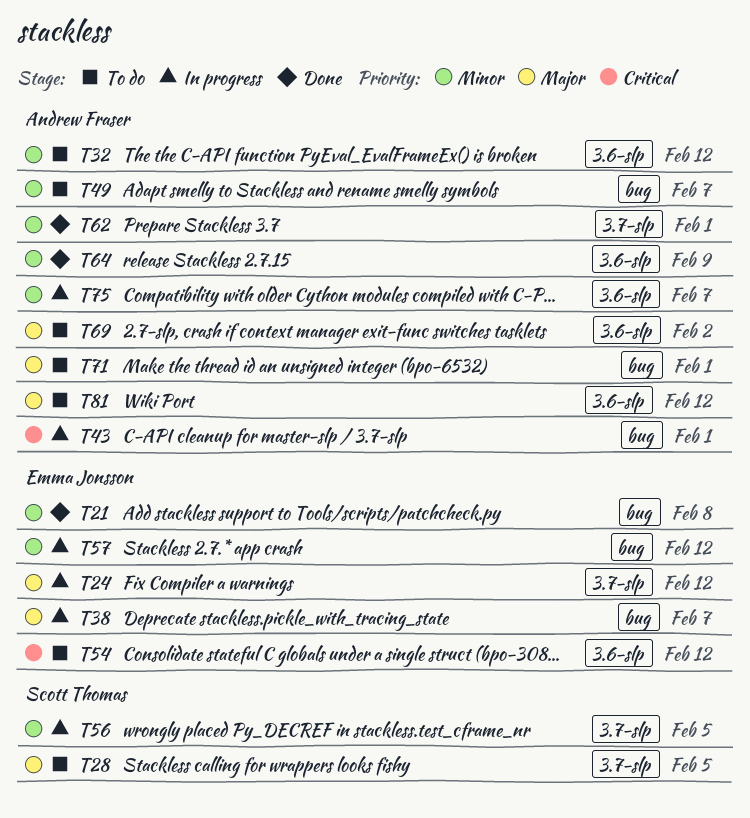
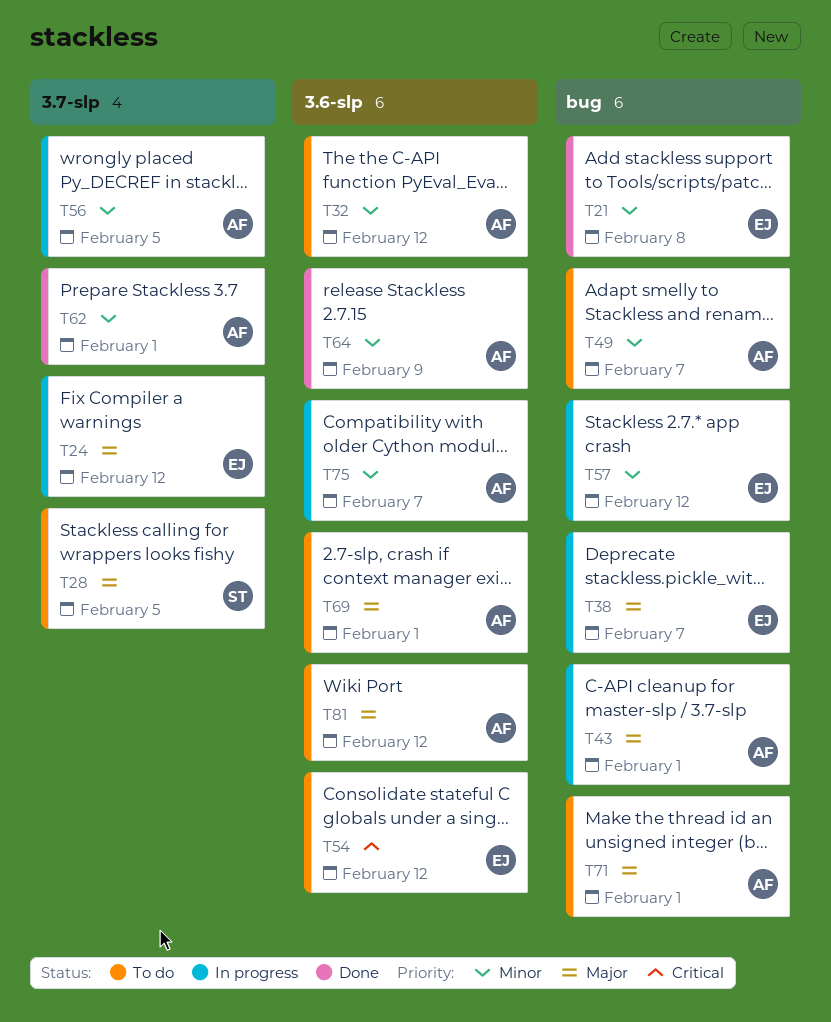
T43, priority: Critical -> Major
T56, owner: Scott Thomas -> Andrew Fraser
T69, due: Feb 2 -> Feb 1

